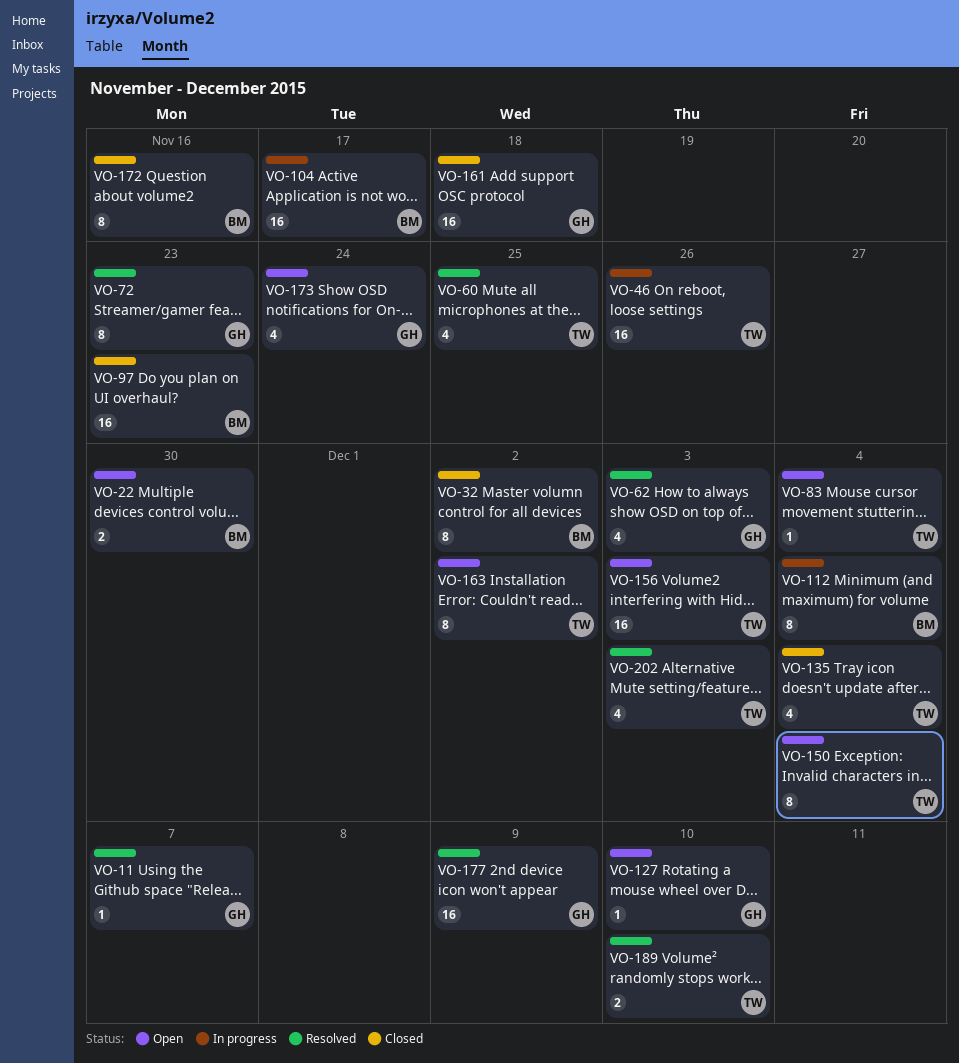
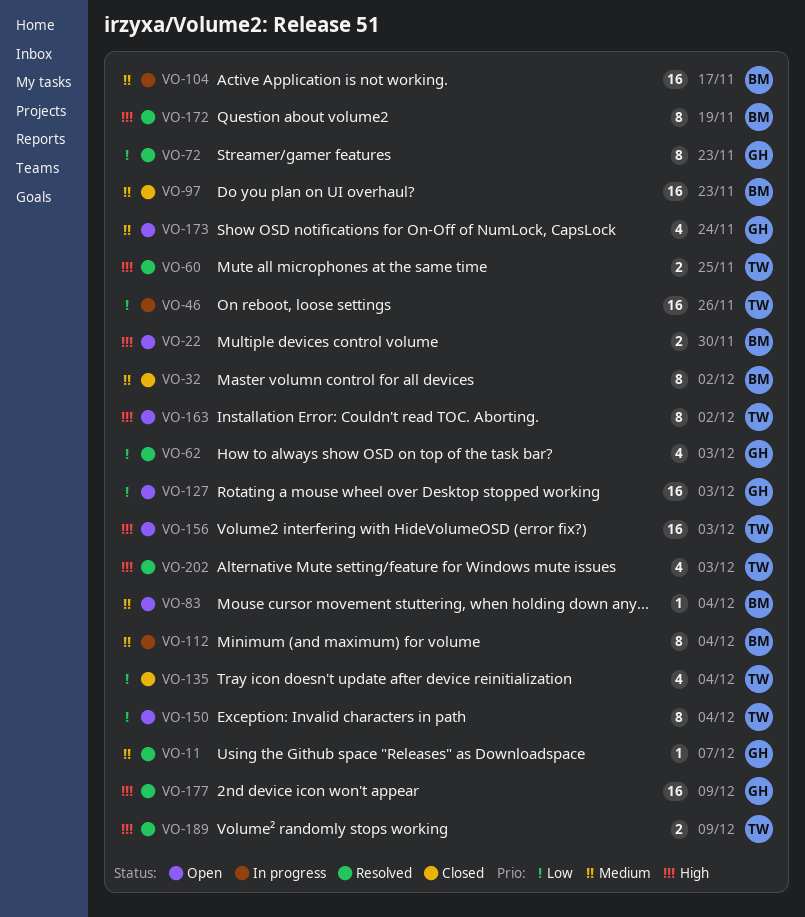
VO-60, estimate: 4 -> 2
VO-83, owner: TW -> BM
VO-127, estimate: 1 -> 16
VO-127, due: Dec 10 -> Dec 3
VO-161: present -> none
VO-172, status: Closed -> Resolved
VO-172, due: Nov 16 -> Nov 19
VO-189, due: Dec 10 -> Dec 9

